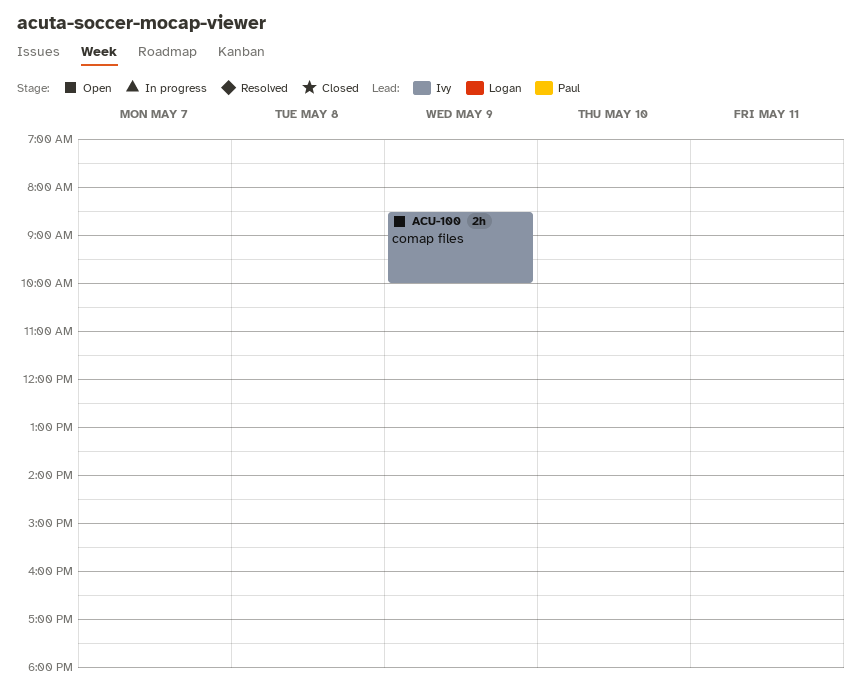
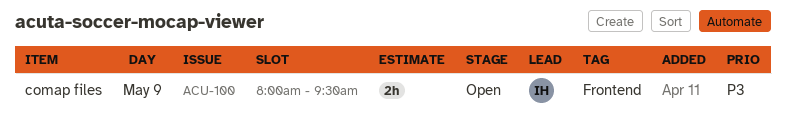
ACU-100, begins: 08:30 -> 08:00
ACU-100, ends: 10:00 -> 09:30

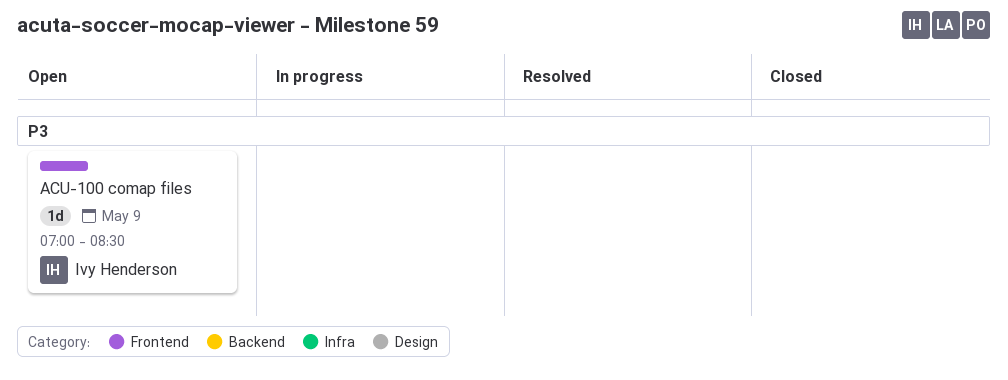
ACU-100, estimate: 2h -> 1d
ACU-100, begins: 08:00 -> 07:00
ACU-100, ends: 09:30 -> 08:30

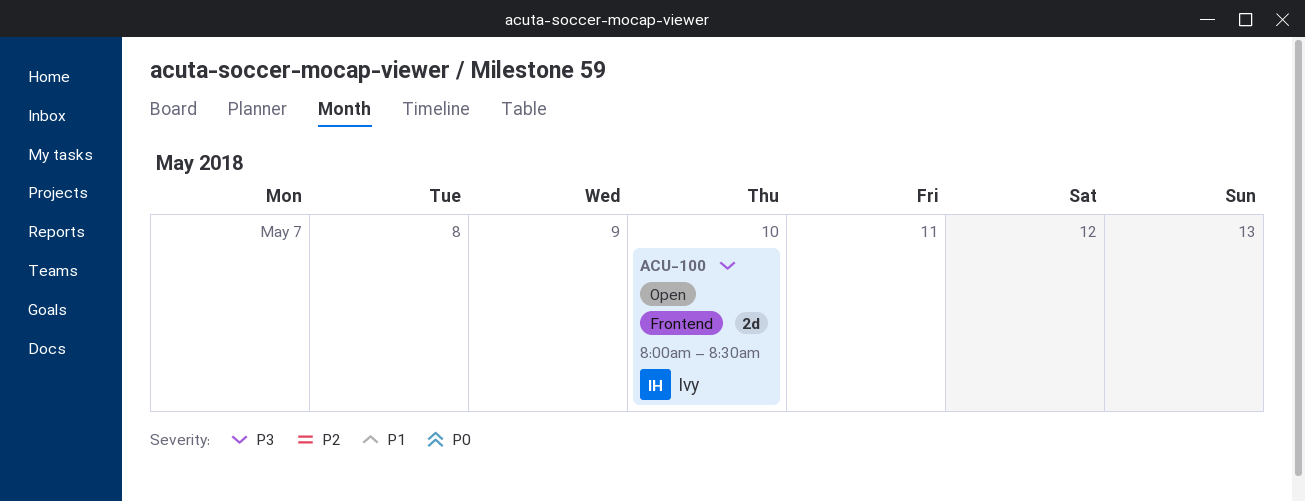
ACU-100, estimate: 1d -> 2d
ACU-100, day: May 9 -> May 10
ACU-100, begins: 07:00 -> 08:00

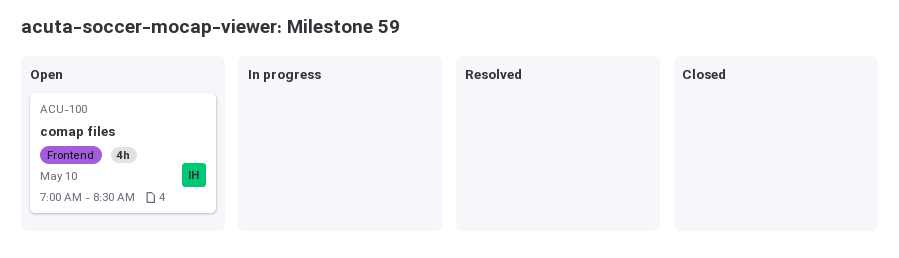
ACU-100, estimate: 2d -> 4h
ACU-100, begins: 08:00 -> 07:00

